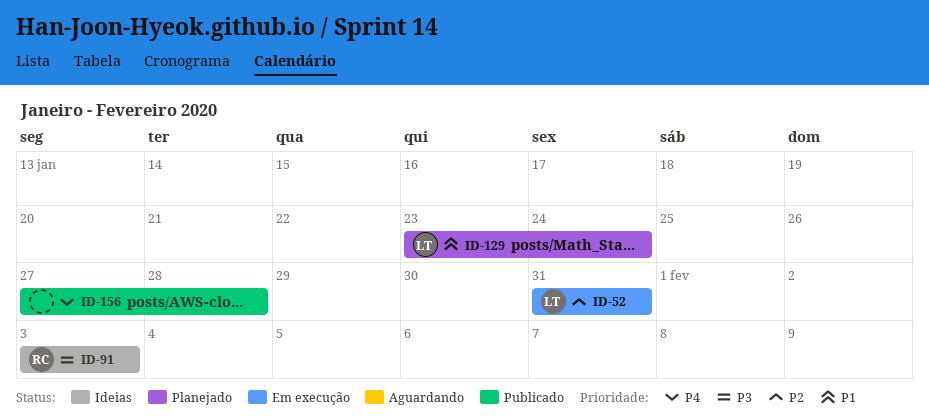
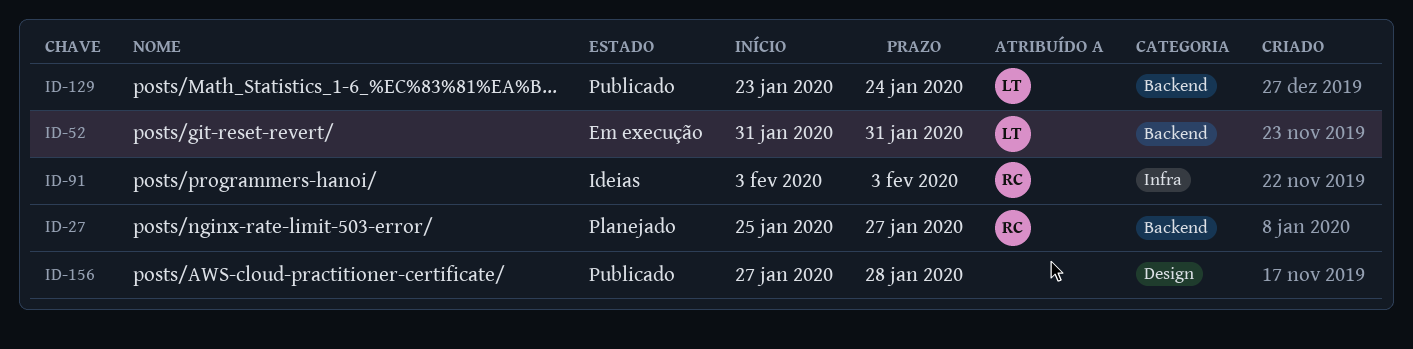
ID-27: none -> present
ID-129, status: Planejado -> Publicado

